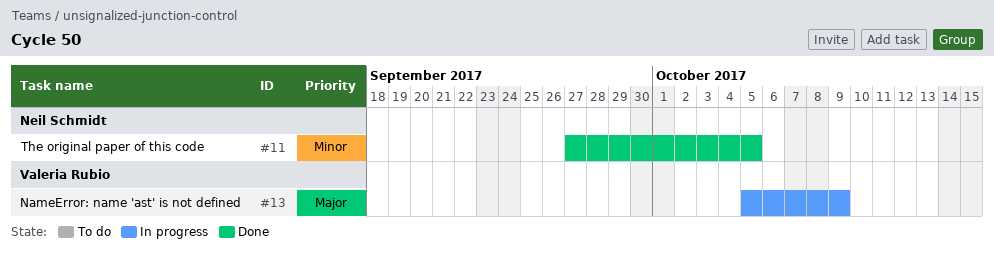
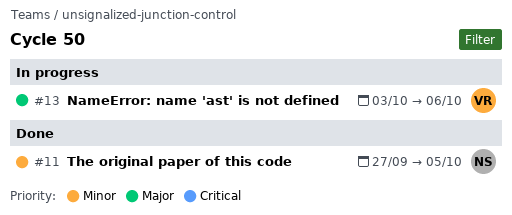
#13, start: Oct 5 -> Oct 3
#13, due: Oct 9 -> Oct 6

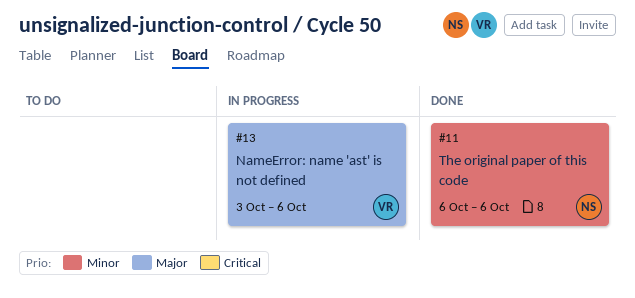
#11, start: Sep 27 -> Oct 6
#11, due: Oct 5 -> Oct 6

